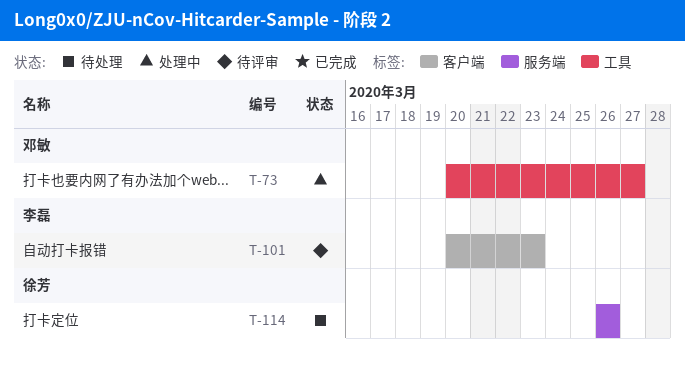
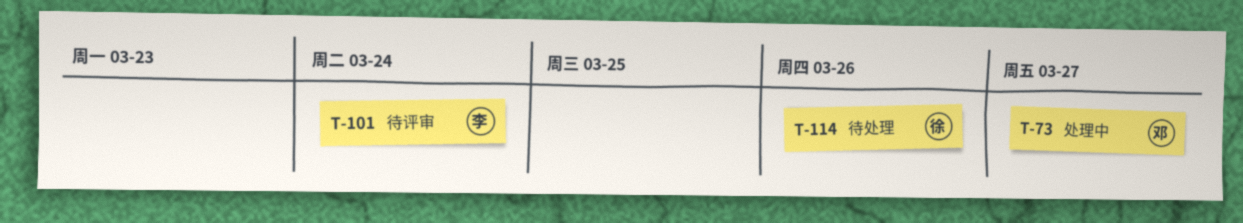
T-101, due: Mar 23 -> Mar 24

